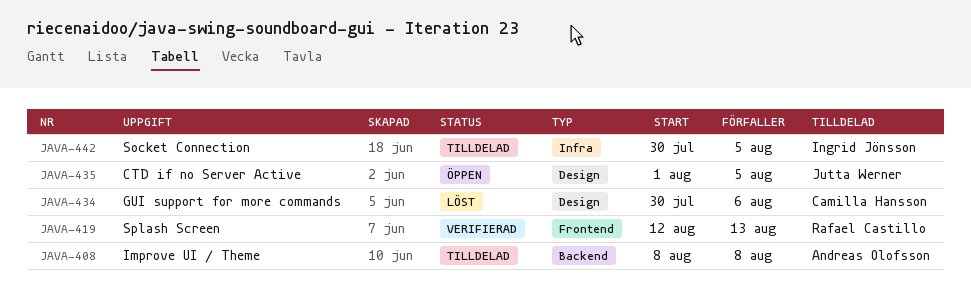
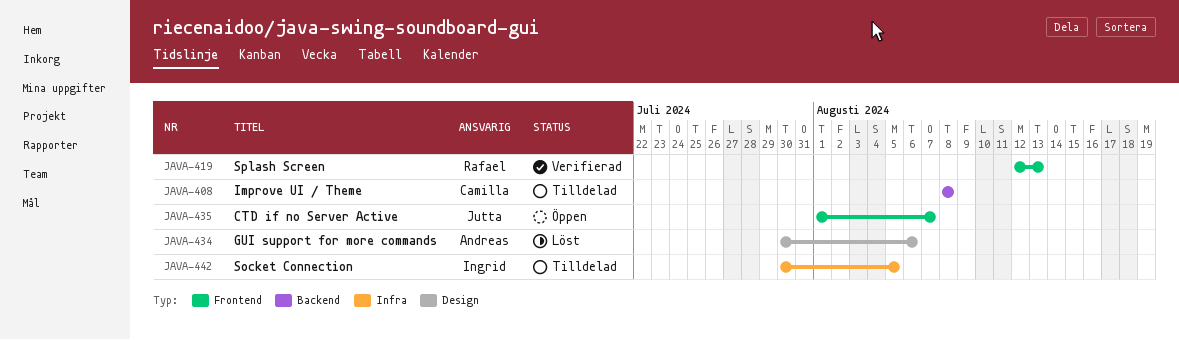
JAVA-408, owner: Andreas Olofsson -> Camilla Hansson
JAVA-434, owner: Camilla Hansson -> Andreas Olofsson
JAVA-435, label: Design -> Frontend
JAVA-435, due: Aug 5 -> Aug 7

